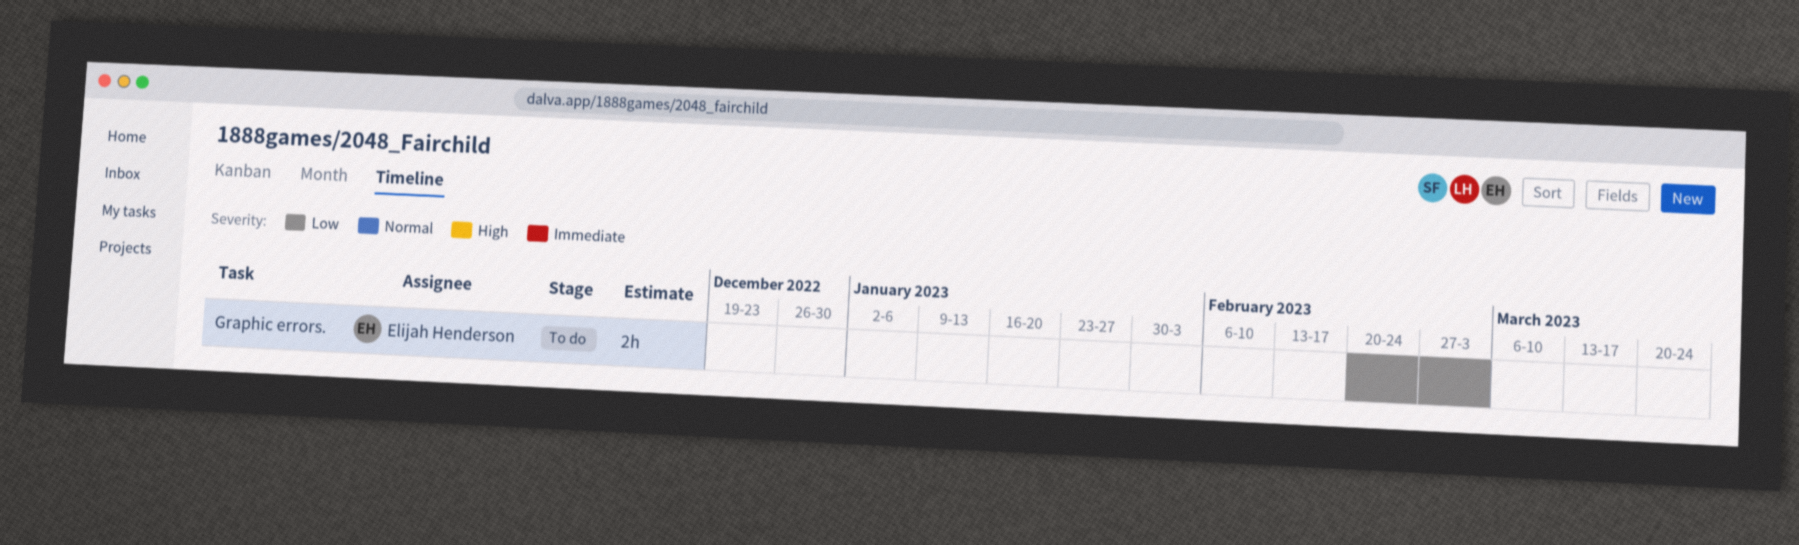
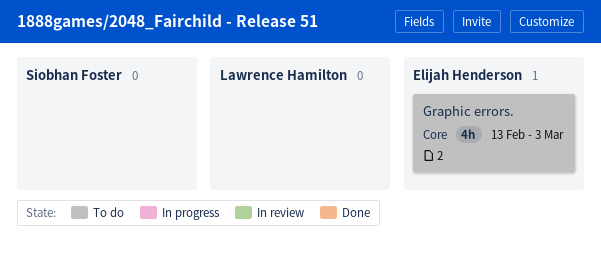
Graphic errors., estimate: 2h -> 4h
Graphic errors., start: Feb 20 -> Feb 13

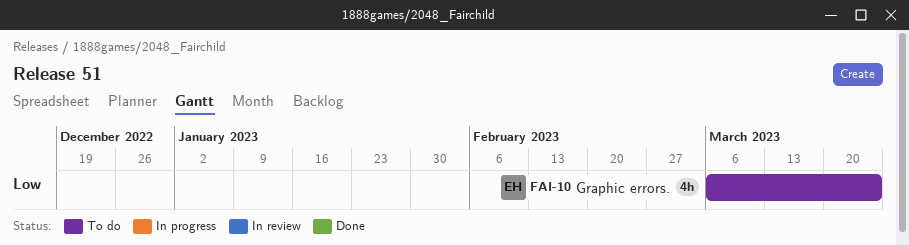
Graphic errors., start: Feb 13 -> Mar 6
Graphic errors., due: Mar 3 -> Mar 24

